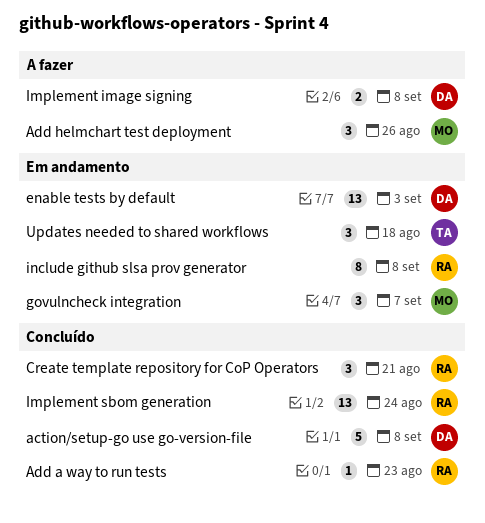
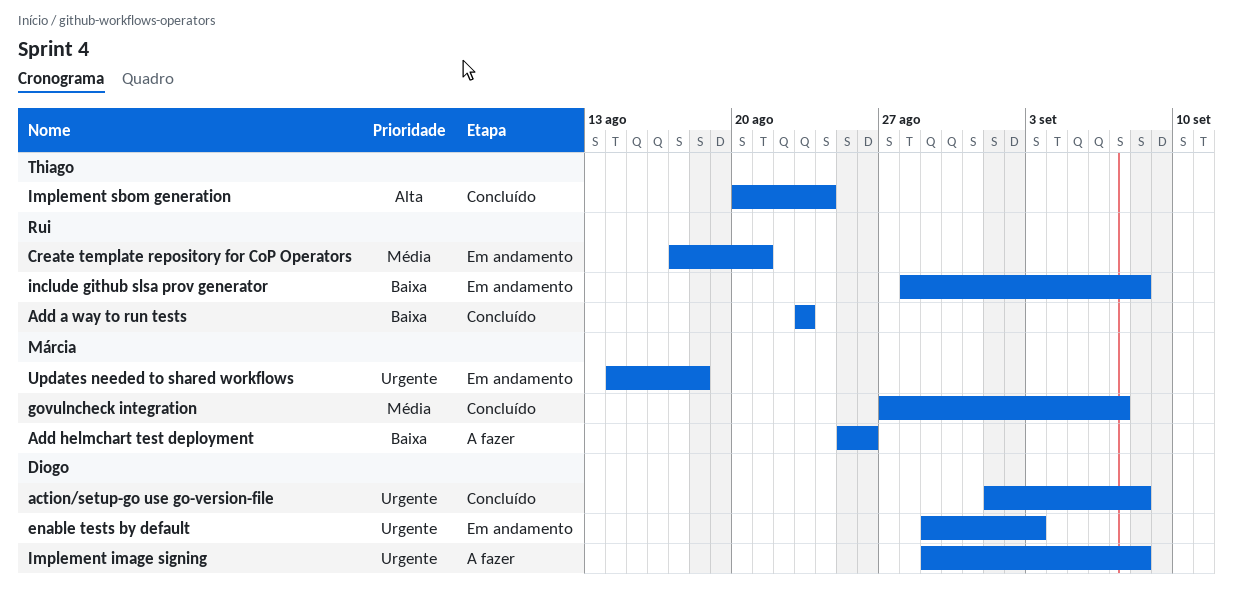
Create template repository for CoP Operators, status: Concluído -> Em andamento
govulncheck integration, status: Em andamento -> Concluído
Implement sbom generation, owner: Rui -> Thiago
Updates needed to shared workflows, owner: Thiago -> Márcia

